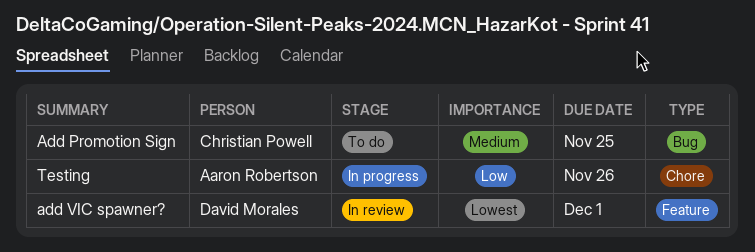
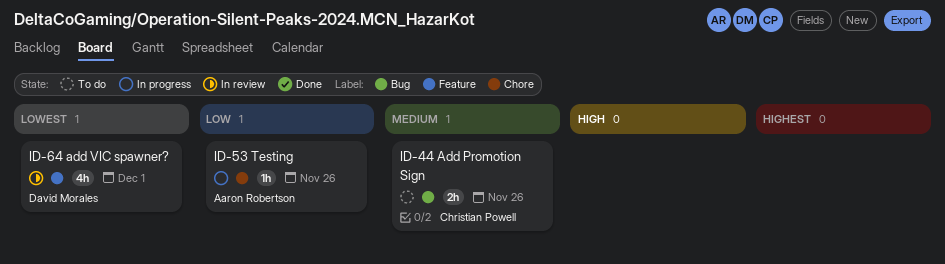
Add Promotion Sign, due: Nov 25 -> Nov 26

